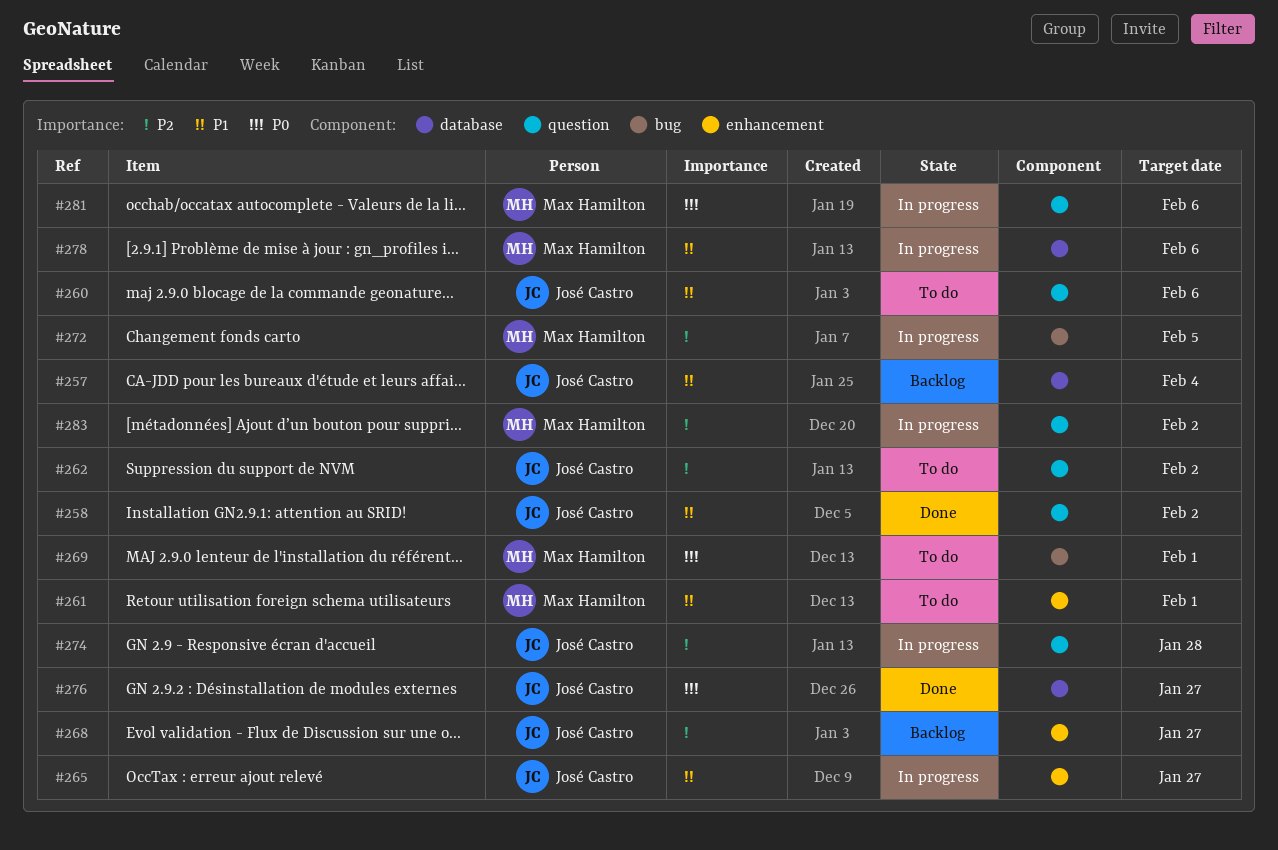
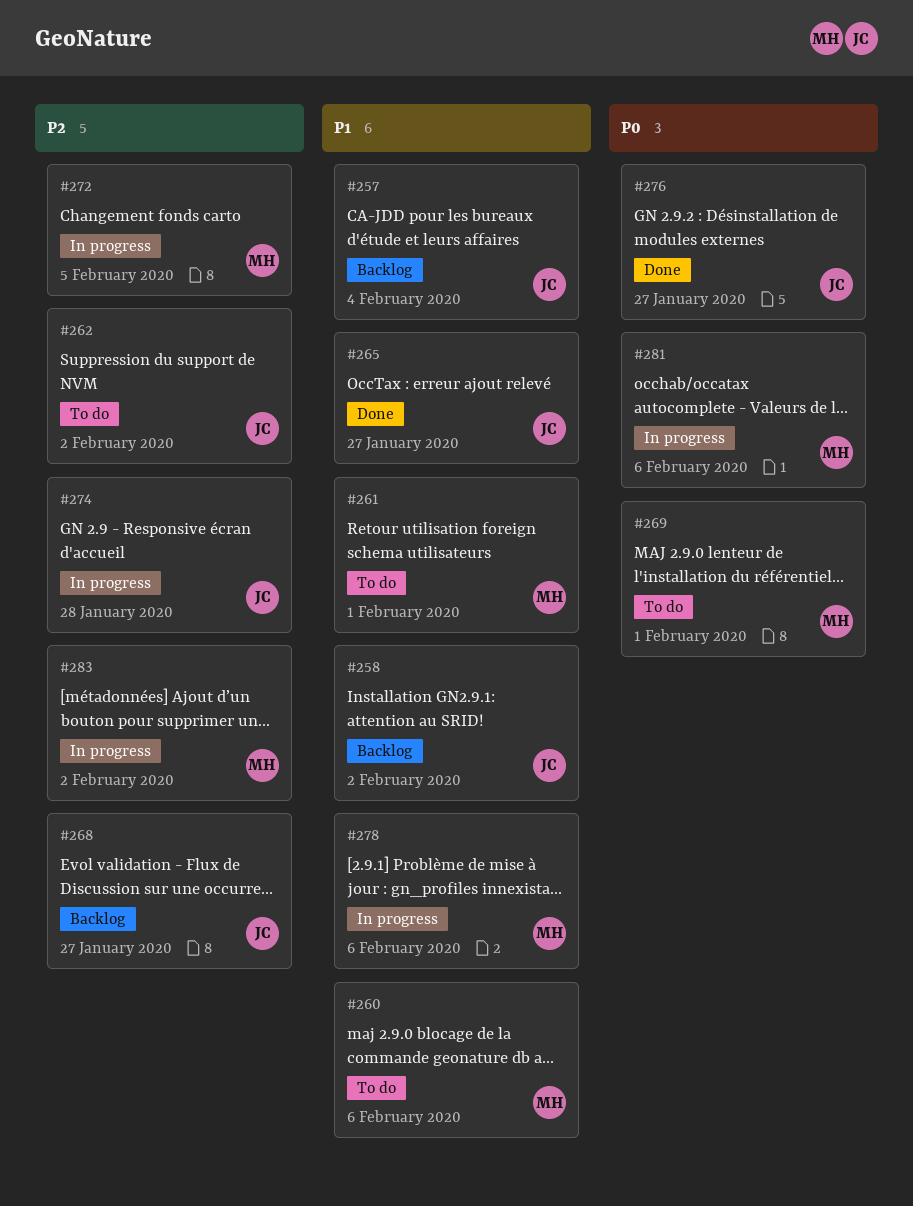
#258, status: Done -> Backlog
#260, owner: José Castro -> Max Hamilton
#265, status: In progress -> Done

